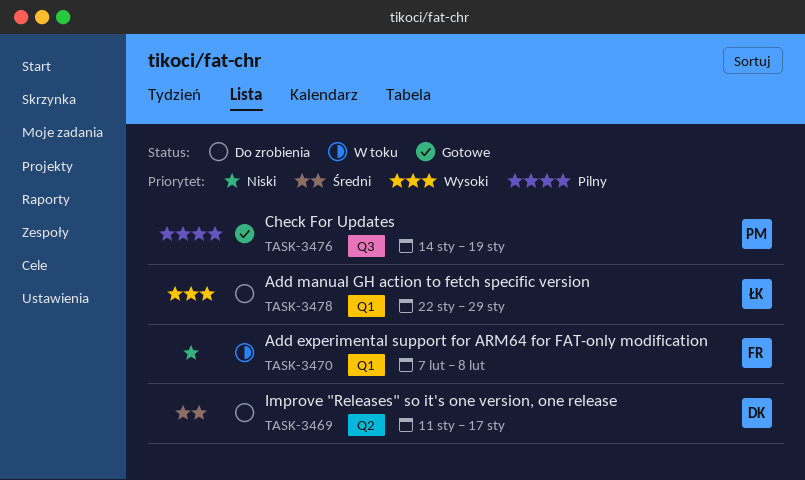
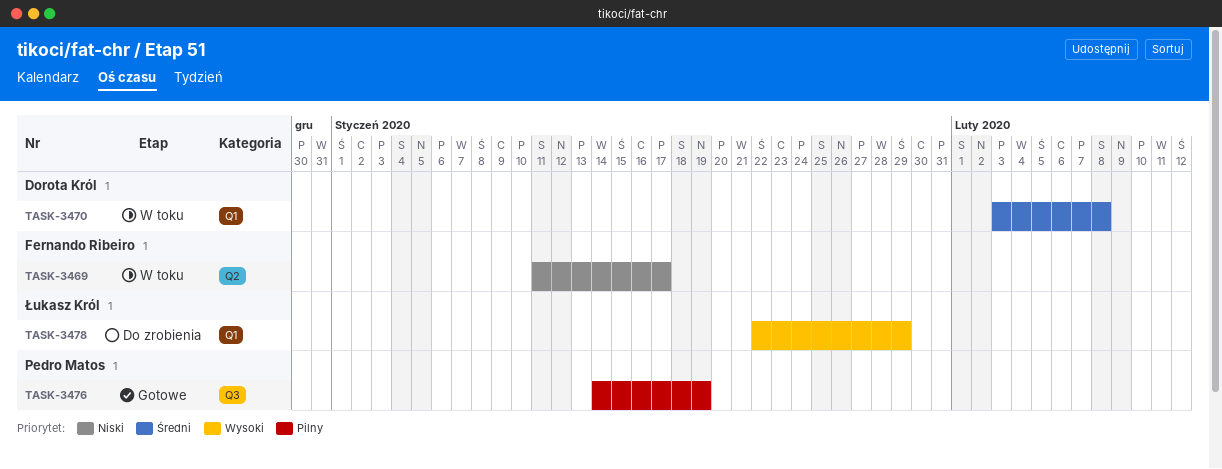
TASK-3469, status: Do zrobienia -> W toku
TASK-3469, owner: Dorota Król -> Fernando Ribeiro
TASK-3469, priority: Średni -> Niski
TASK-3470, owner: Fernando Ribeiro -> Dorota Król
TASK-3470, priority: Niski -> Średni
TASK-3470, start: Feb 7 -> Feb 3

